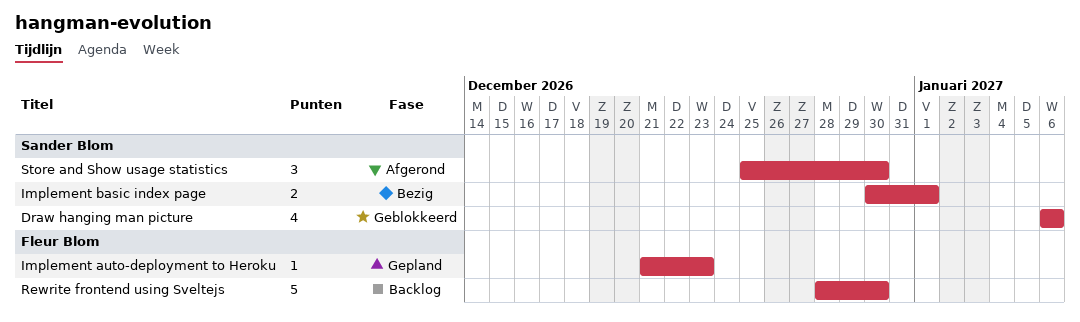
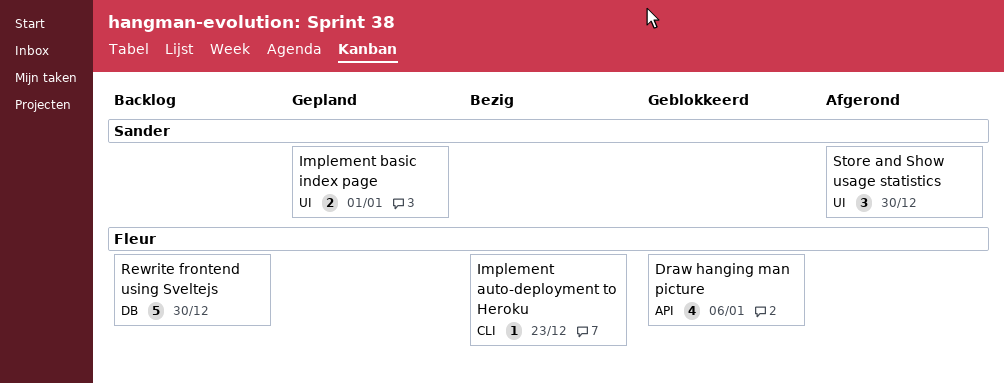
Draw hanging man picture, owner: Sander Blom -> Fleur Blom
Implement auto-deployment to Heroku, status: Gepland -> Bezig
Implement basic index page, status: Bezig -> Gepland

